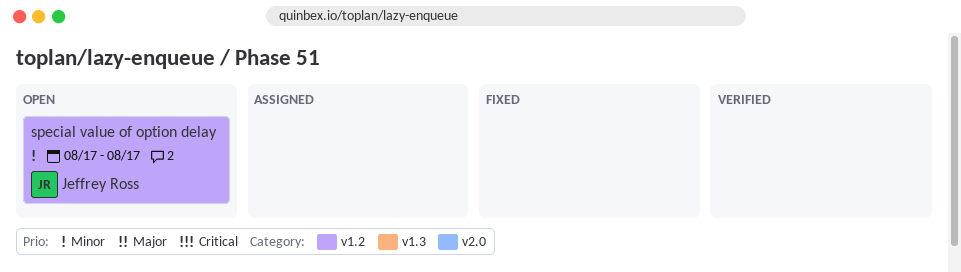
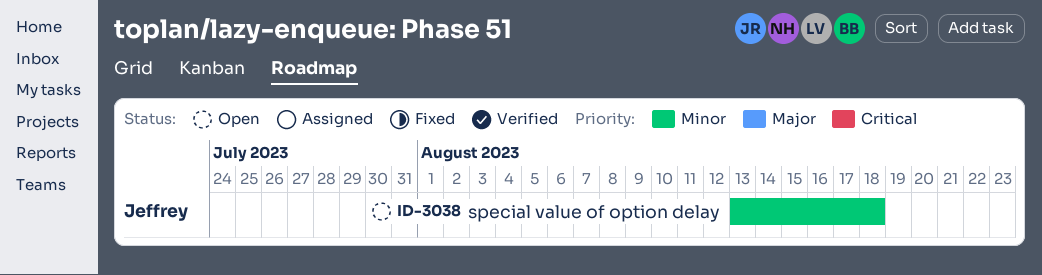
special value of option delay, start: Aug 17 -> Aug 13
special value of option delay, due: Aug 17 -> Aug 18

